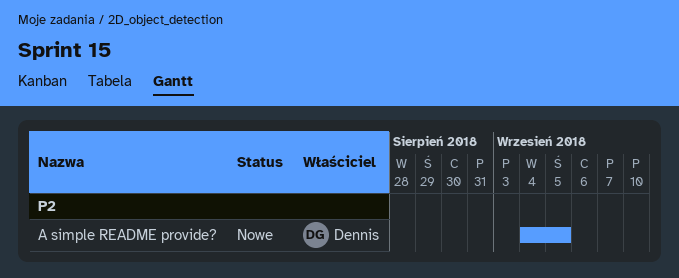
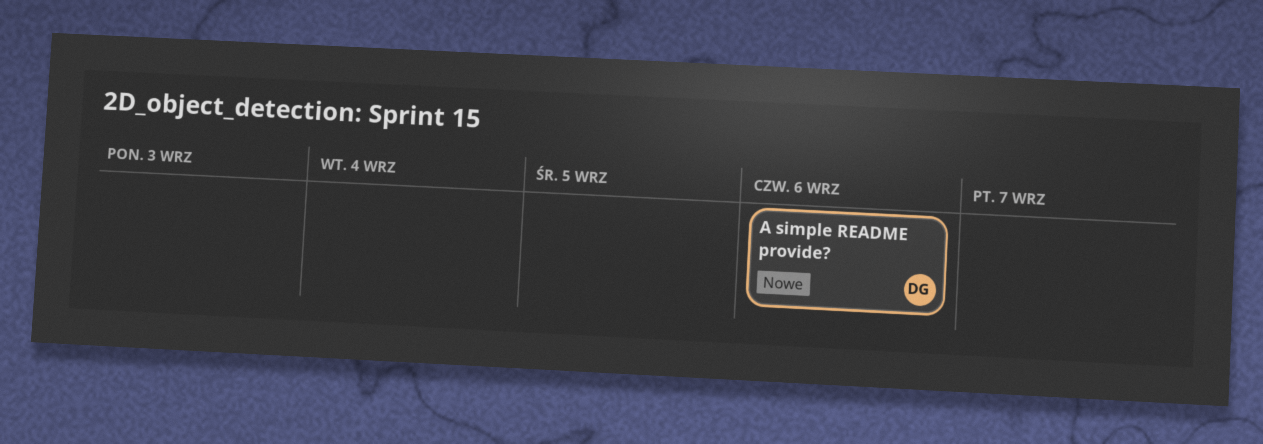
A simple README provide?, due: Sep 5 -> Sep 6

